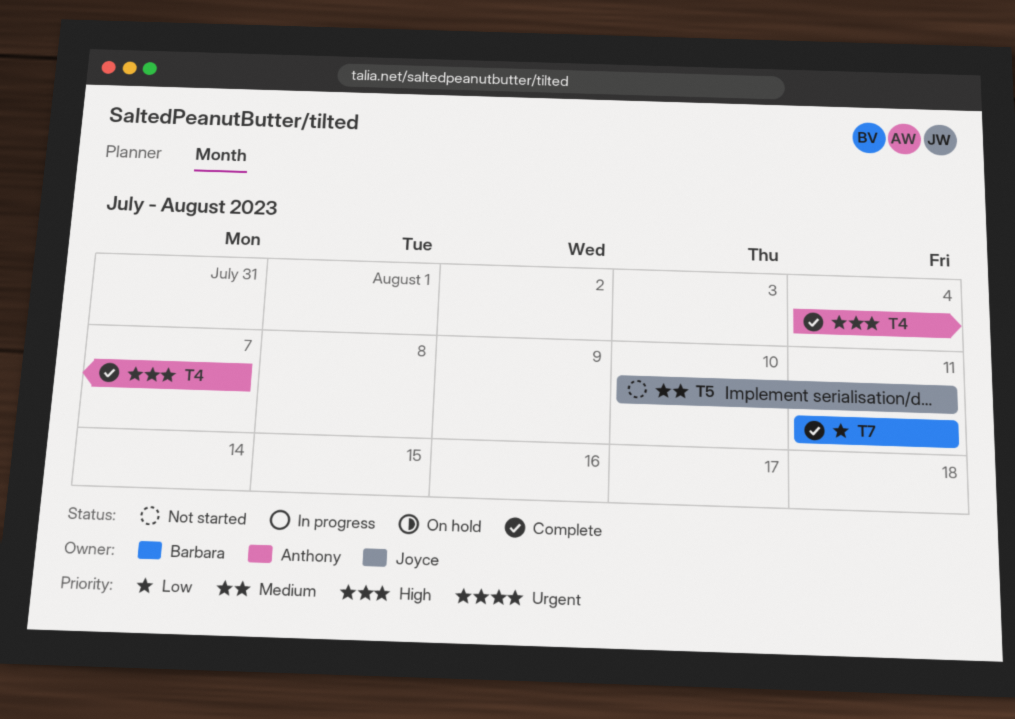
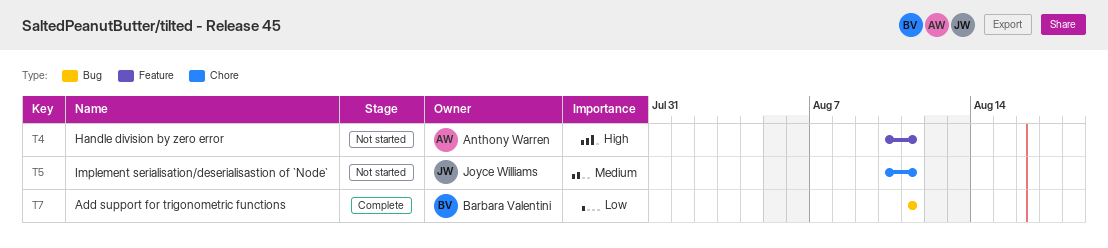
T4, status: Complete -> Not started
T4, start: Aug 4 -> Aug 10
T4, due: Aug 7 -> Aug 11

